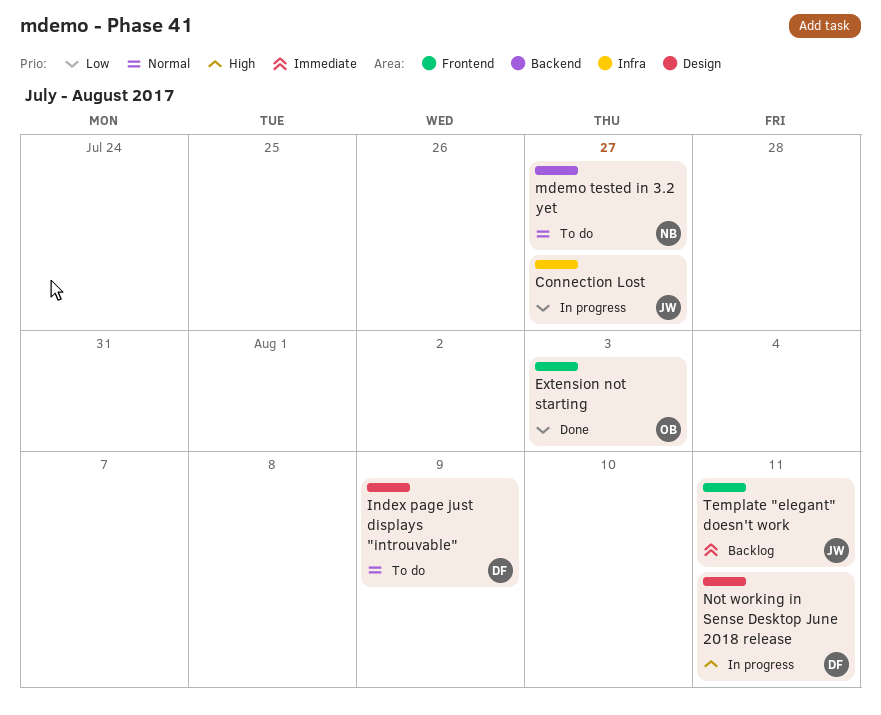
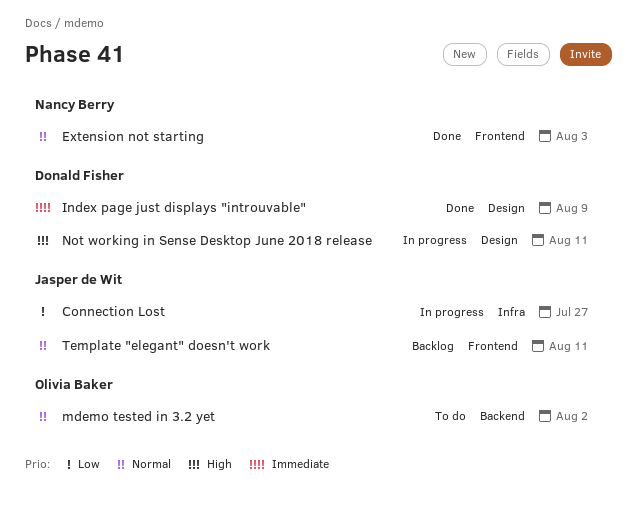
Extension not starting, owner: Olivia Baker -> Nancy Berry
Extension not starting, priority: Low -> Normal
Index page just displays "introuvable", status: To do -> Done
Index page just displays "introuvable", priority: Normal -> Immediate
mdemo tested in 3.2 yet, owner: Nancy Berry -> Olivia Baker
mdemo tested in 3.2 yet, due: Jul 27 -> Aug 2
Template "elegant" doesn't work, priority: Immediate -> Normal

